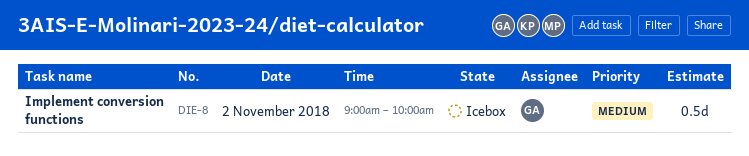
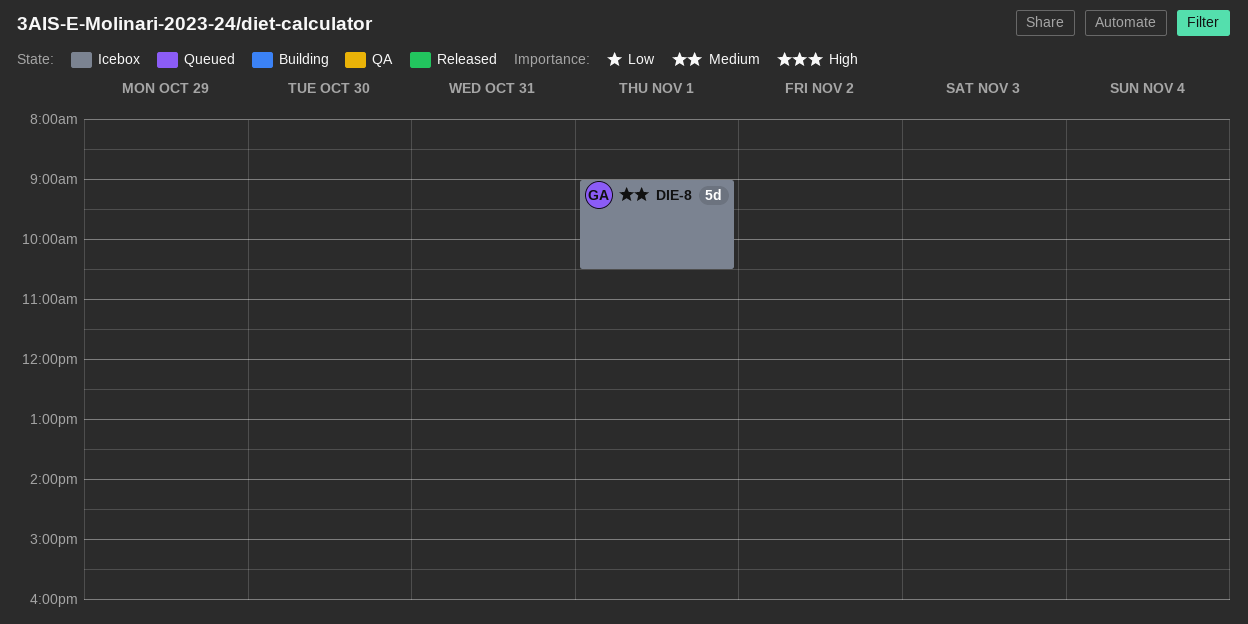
DIE-8, estimate: 0.5d -> 5d
DIE-8, day: Nov 2 -> Nov 1
DIE-8, ends: 10:00 -> 10:30

